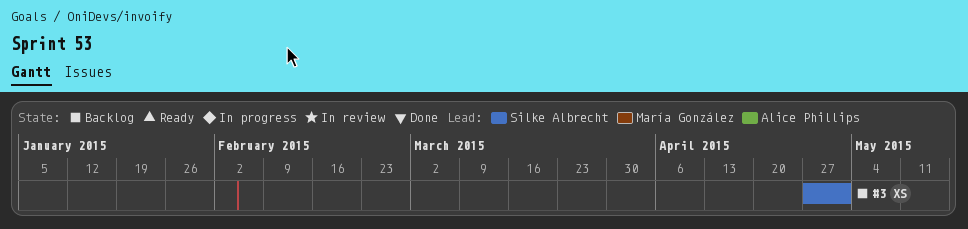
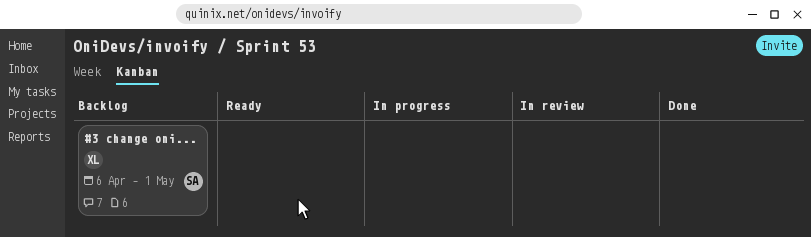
#3, estimate: XS -> XL
#3, start: Apr 27 -> Apr 6

